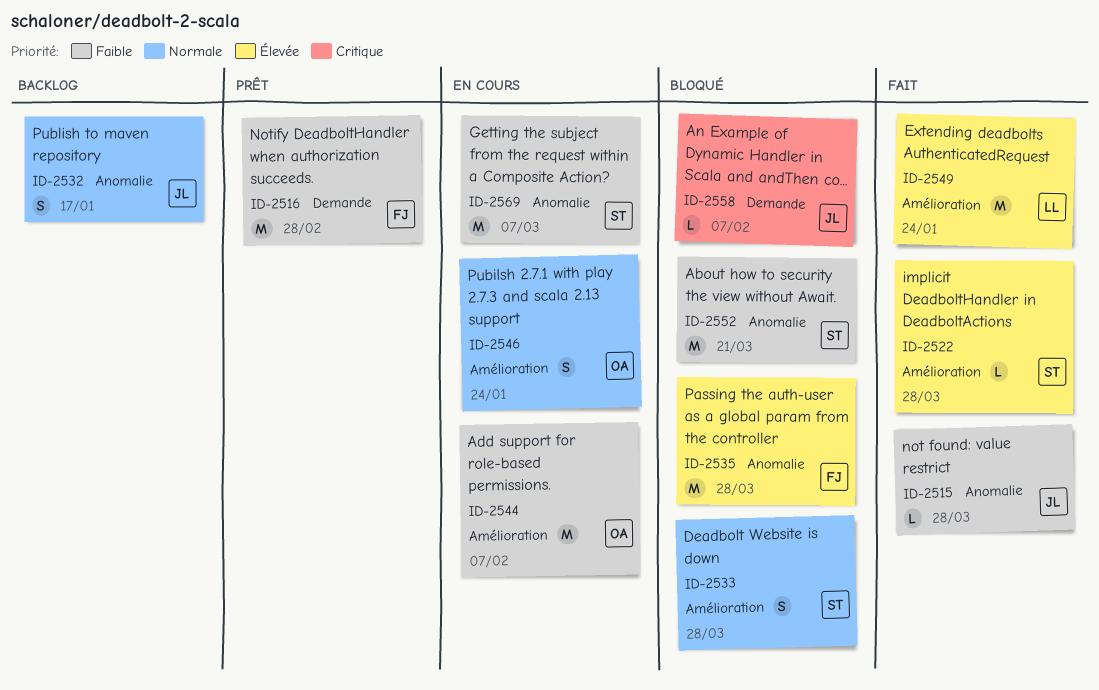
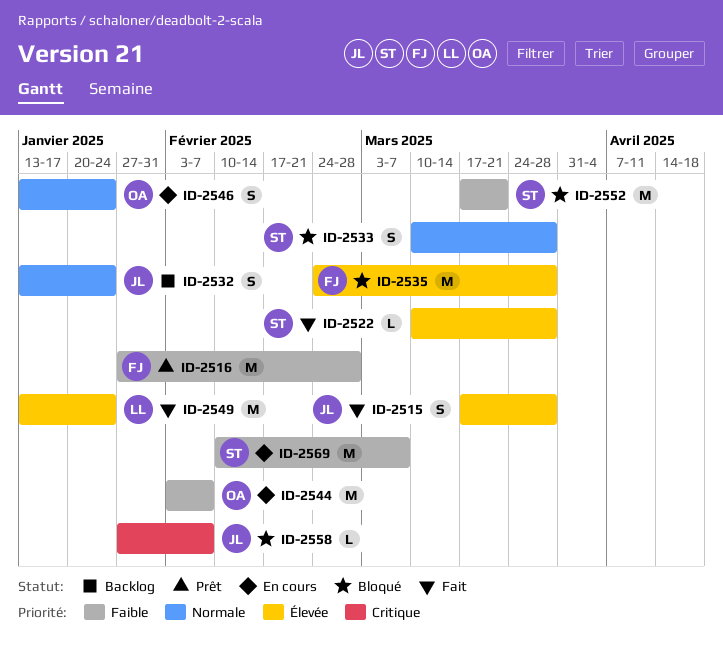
ID-2515, priority: Faible -> Élevée
ID-2515, estimate: L -> S
ID-2532, due: Jan 17 -> Jan 24

